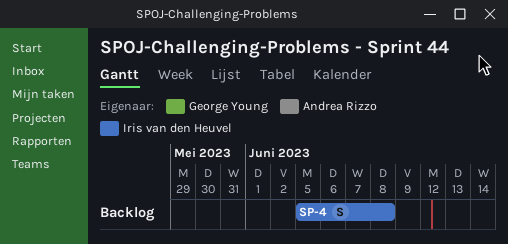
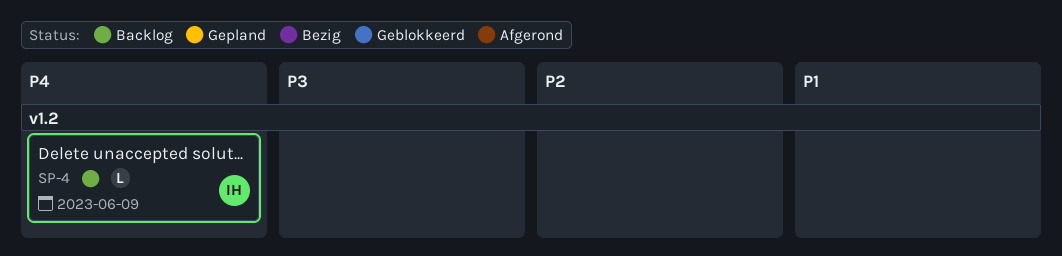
SP-4, estimate: S -> L
SP-4, due: Jun 8 -> Jun 9

